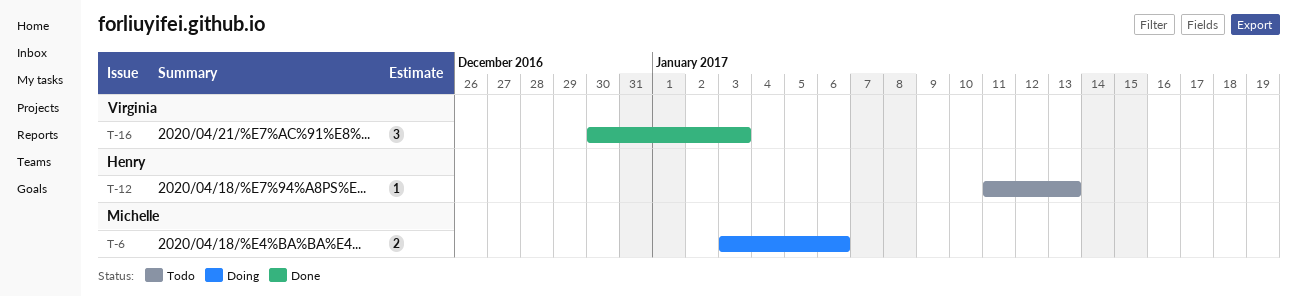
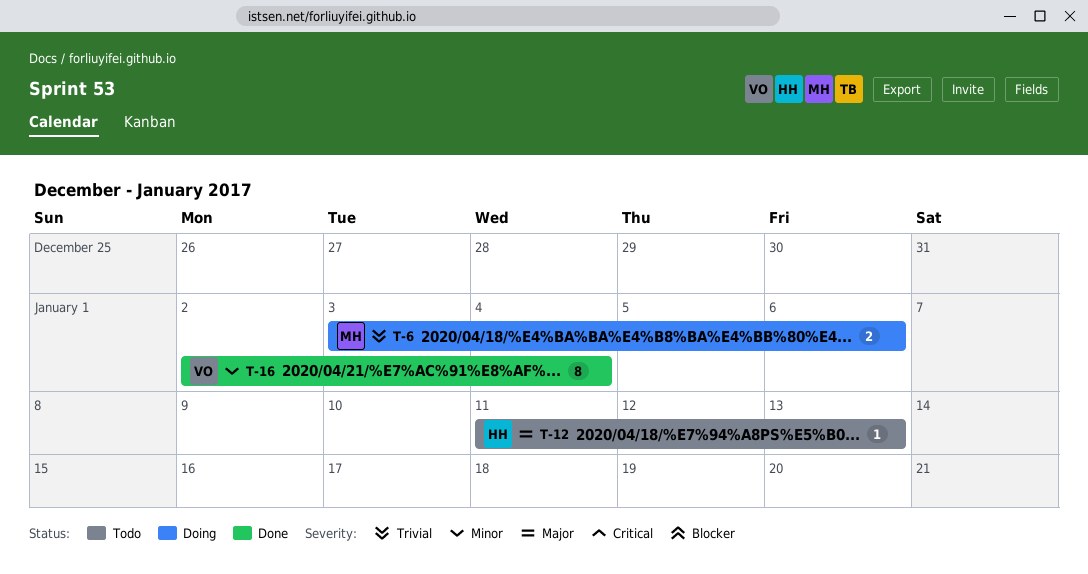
T-16, estimate: 3 -> 8
T-16, start: Dec 30 -> Jan 2
T-16, due: Jan 3 -> Jan 4

